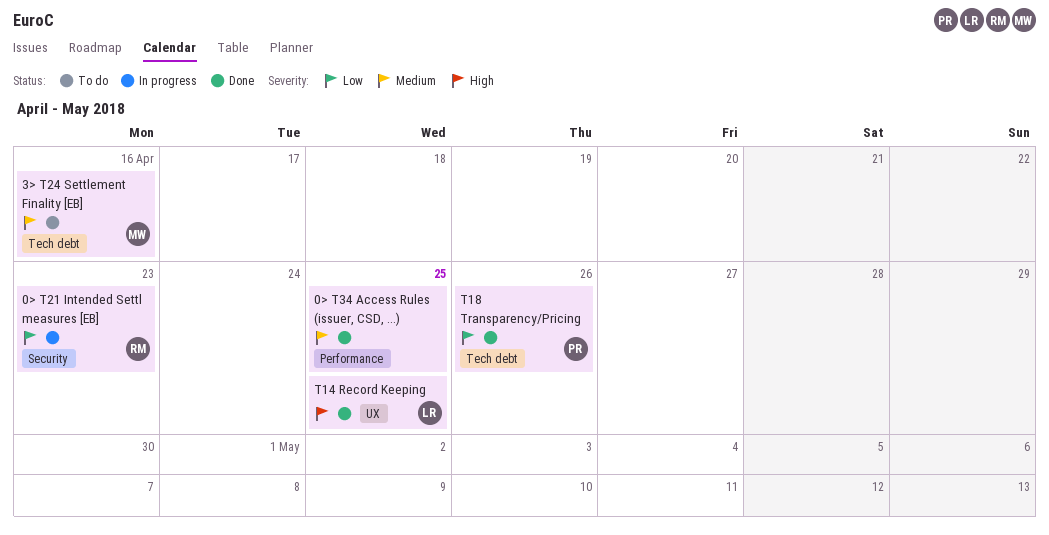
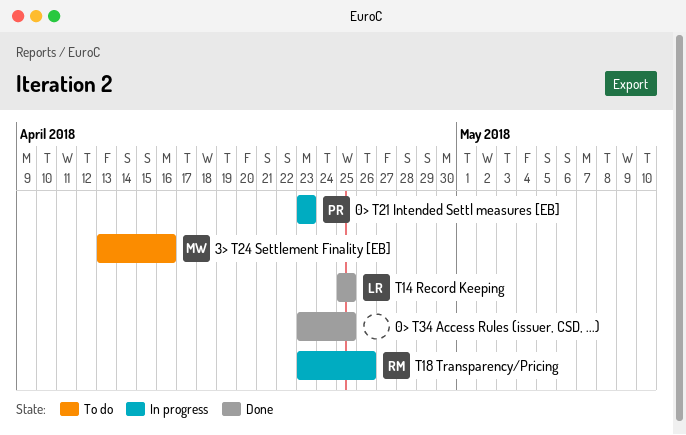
0> T21 Intended Settl measures [EB], owner: RM -> PR
T18 Transparency/Pricing, status: Done -> In progress
T18 Transparency/Pricing, owner: PR -> RM

